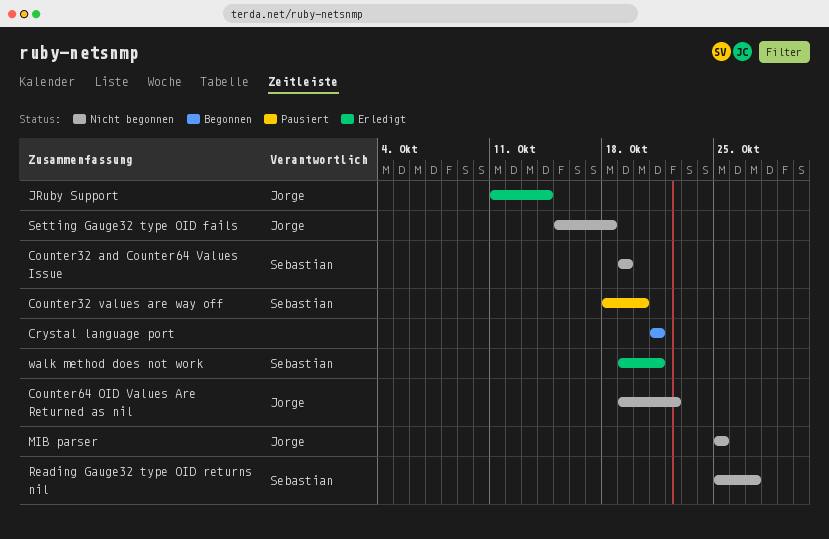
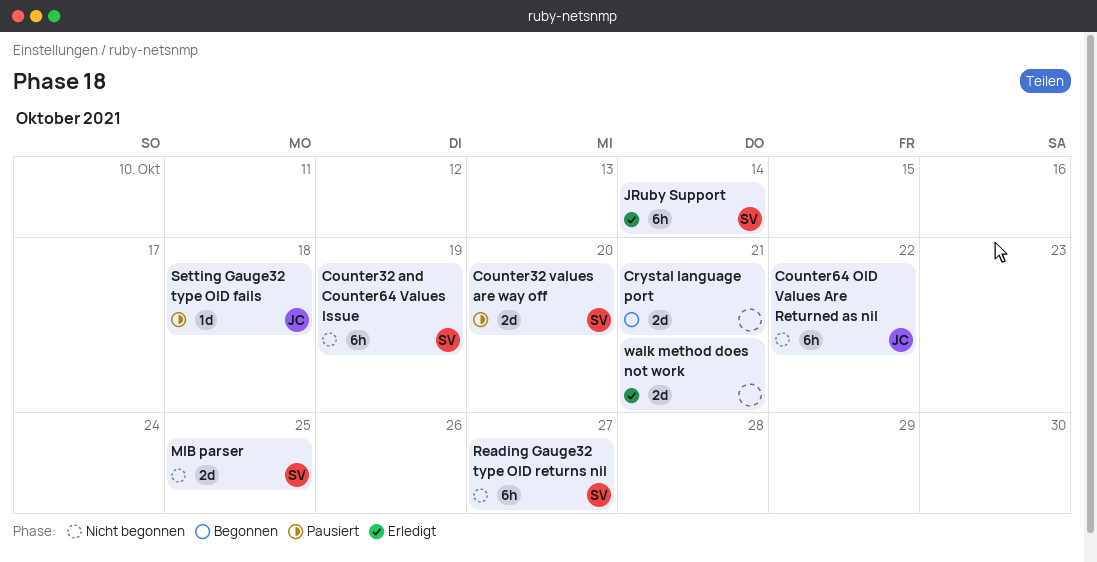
JRuby Support, owner: Jorge -> Sebastian
MIB parser, owner: Jorge -> Sebastian
Setting Gauge32 type OID fails, status: Nicht begonnen -> Pausiert
walk method does not work, owner: Sebastian -> none

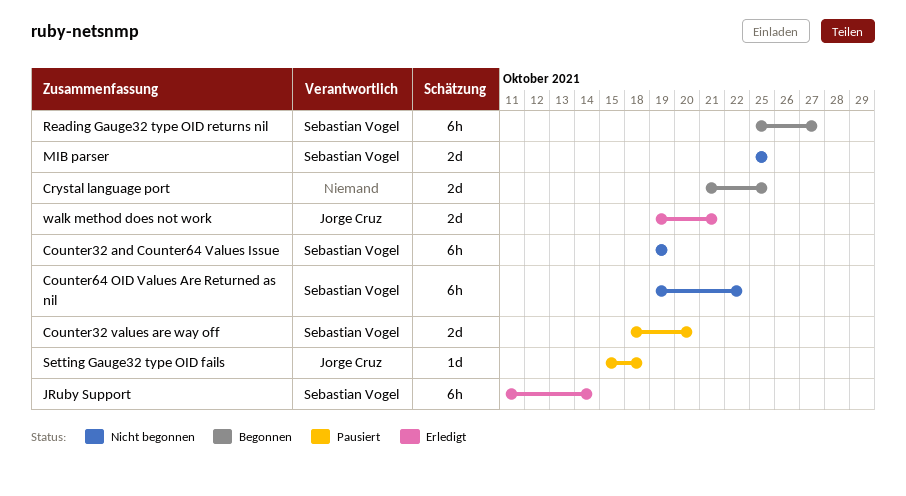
Counter64 OID Values Are Returned as nil, owner: Jorge Cruz -> Sebastian Vogel
Crystal language port, due: Oct 21 -> Oct 25
Reading Gauge32 type OID returns nil, status: Nicht begonnen -> Begonnen
walk method does not work, owner: none -> Jorge Cruz

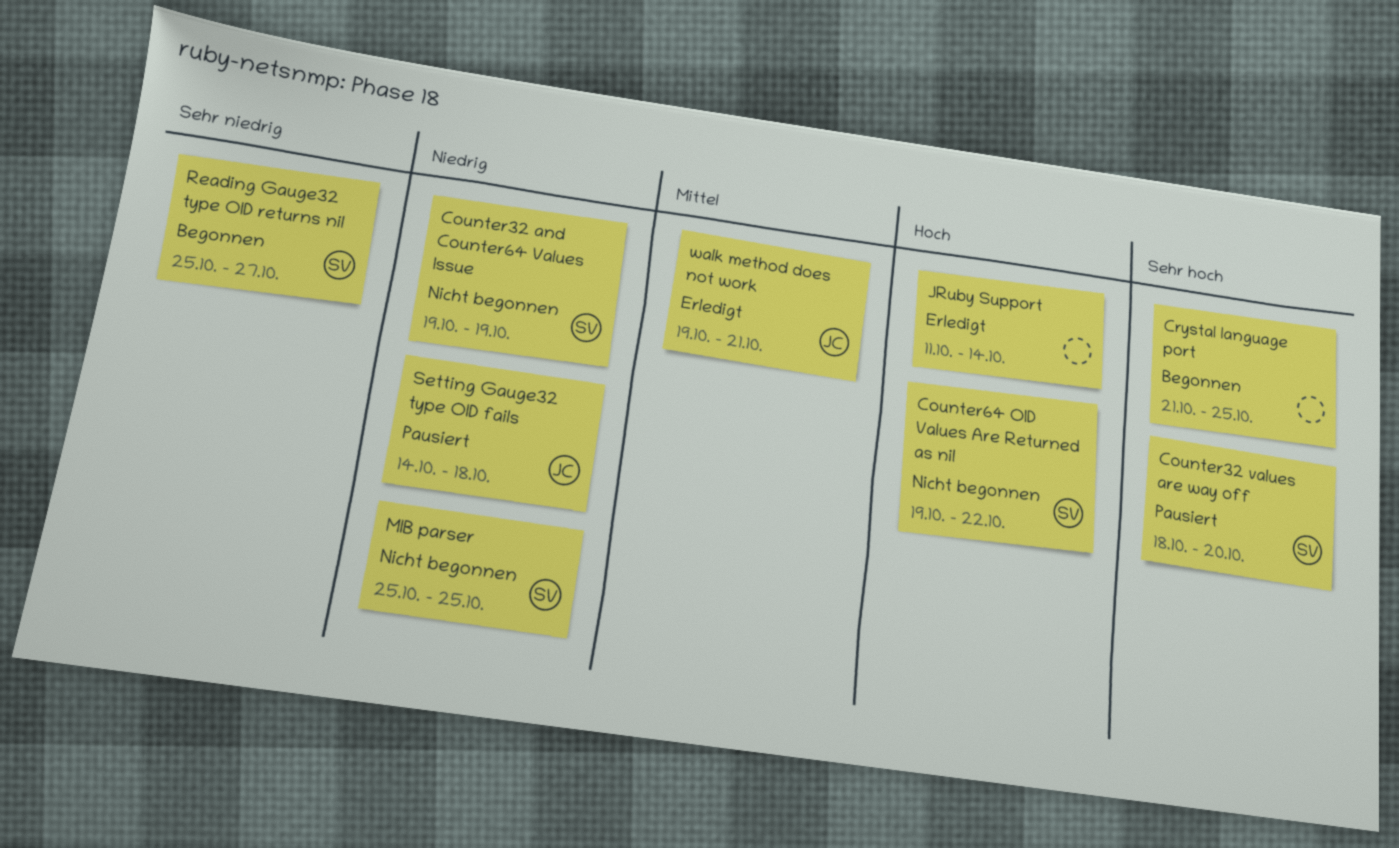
JRuby Support, owner: Sebastian Vogel -> none
Setting Gauge32 type OID fails, start: Oct 15 -> Oct 14

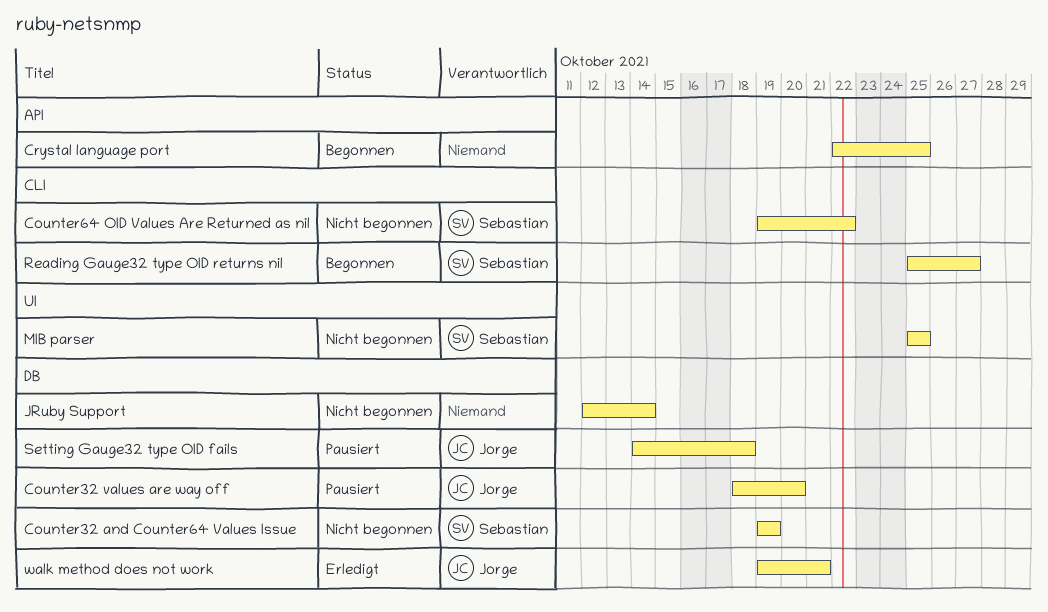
Counter32 values are way off, owner: Sebastian -> Jorge
Crystal language port, start: Oct 21 -> Oct 22
JRuby Support, status: Erledigt -> Nicht begonnen
JRuby Support, start: Oct 11 -> Oct 12

